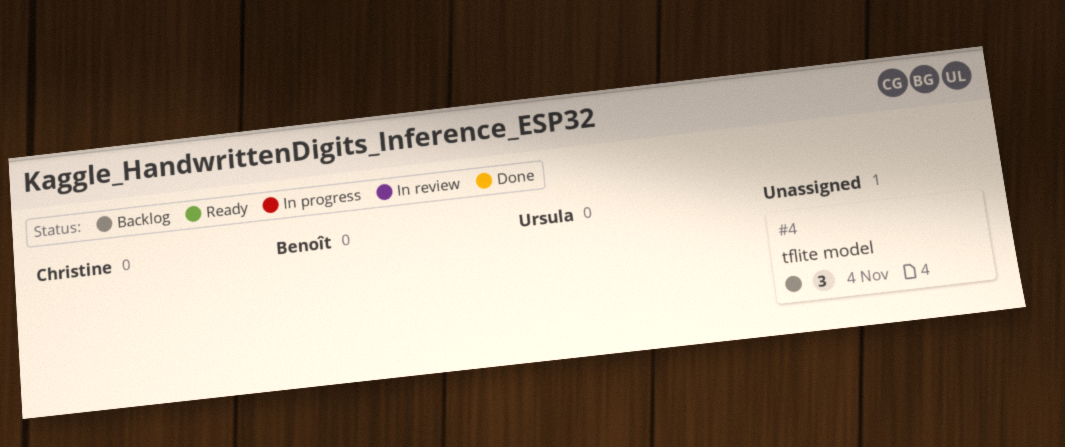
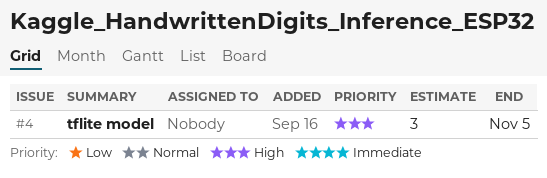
#4, due: Nov 4 -> Nov 5

